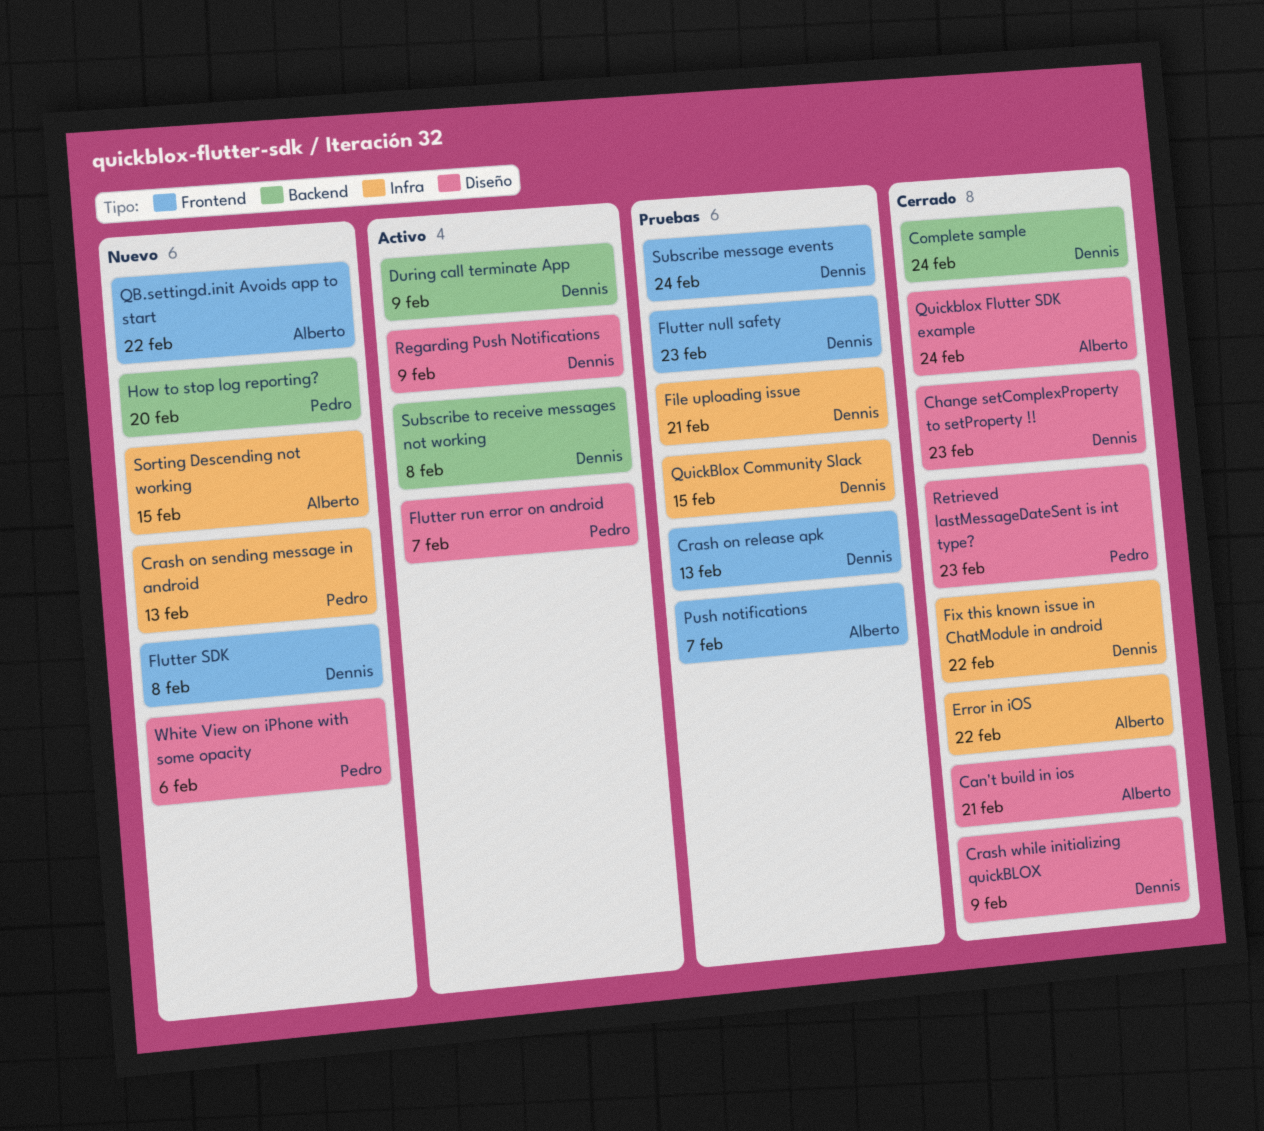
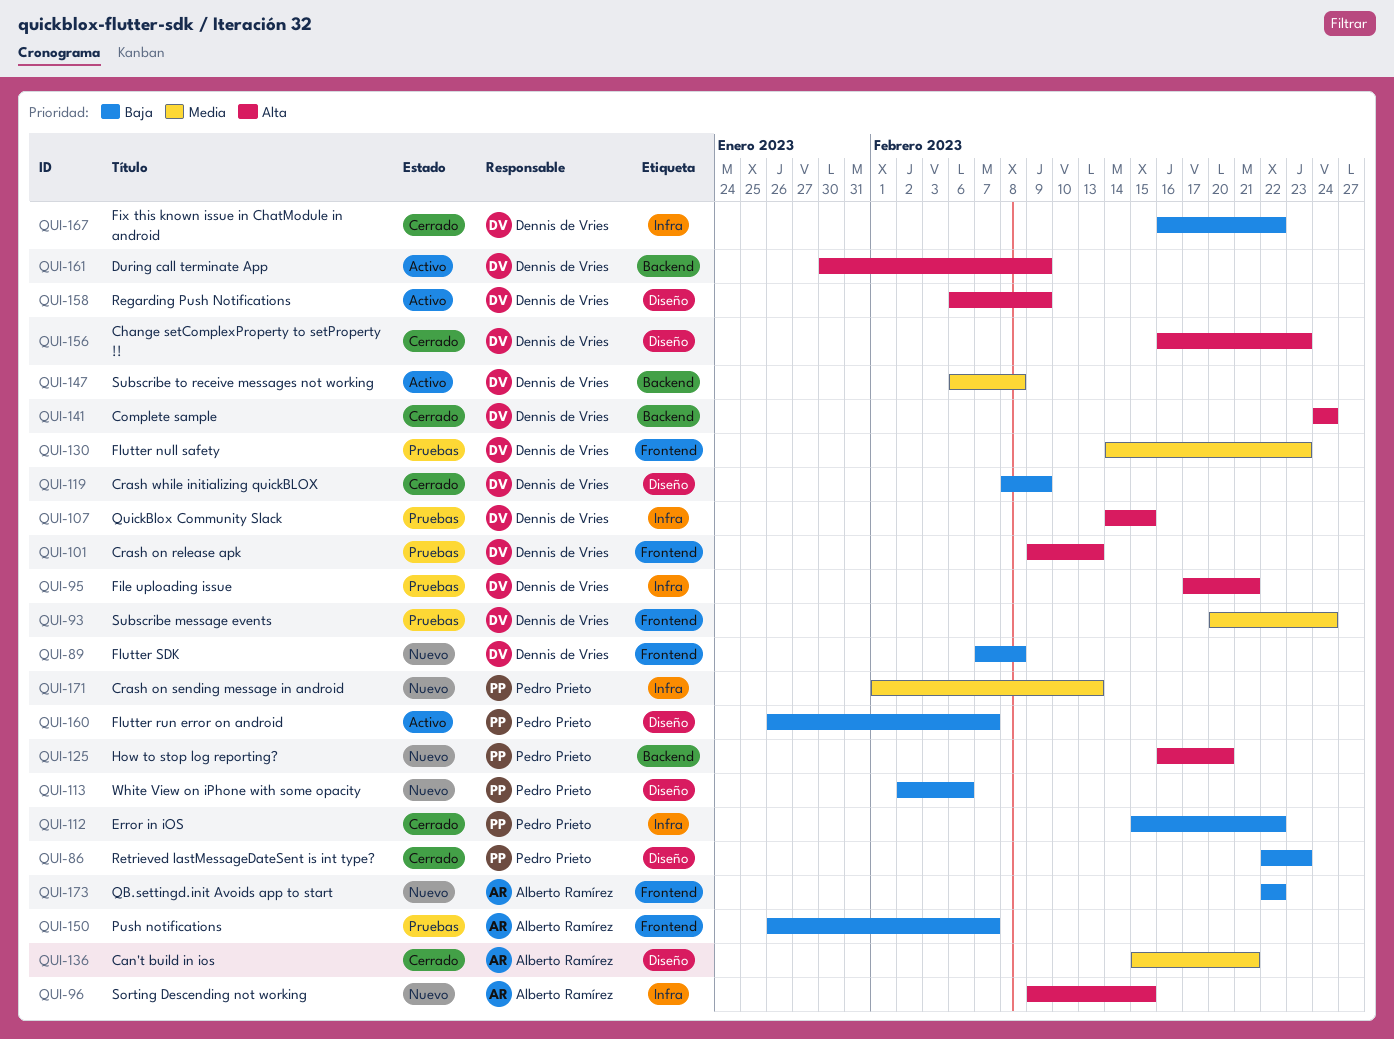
Error in iOS, owner: Alberto Ramírez -> Pedro Prieto
Quickblox Flutter SDK example: present -> none

